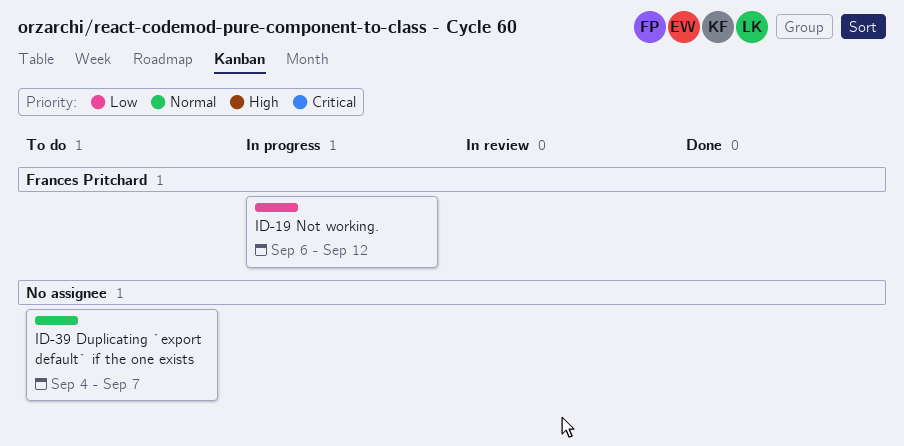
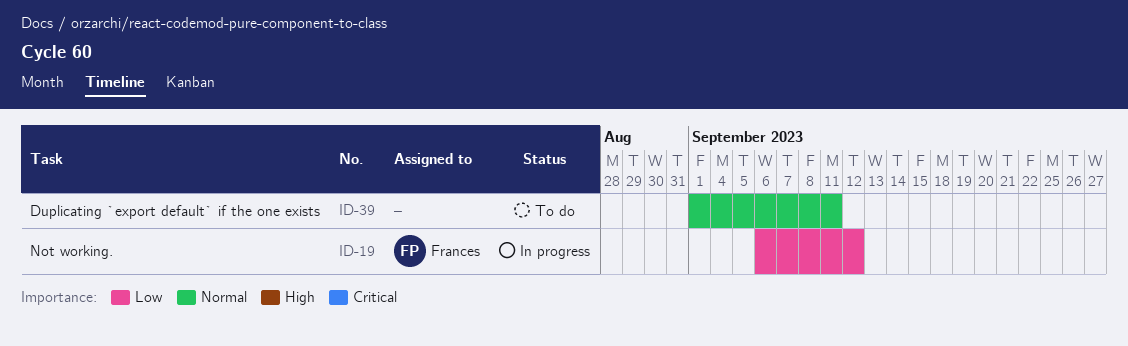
ID-39, start: Sep 4 -> Sep 1
ID-39, due: Sep 7 -> Sep 11

